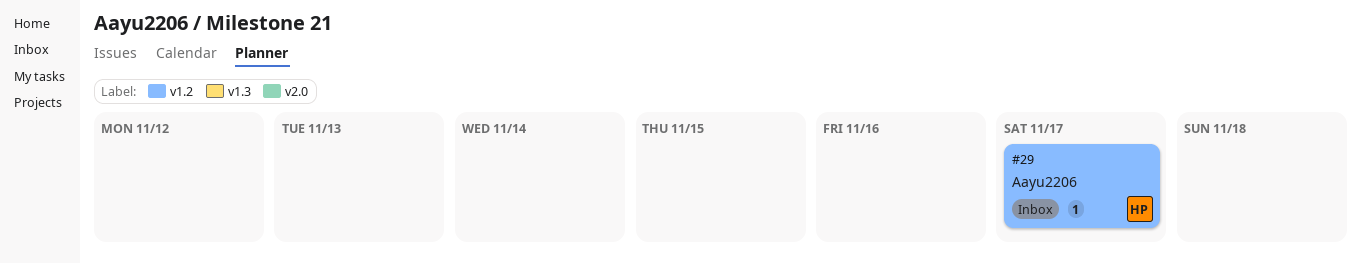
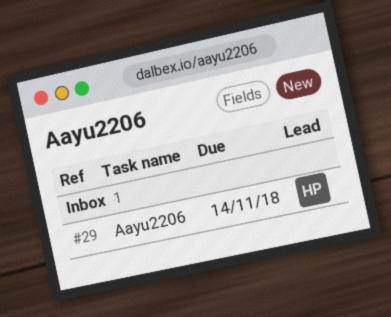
#29, due: Nov 17 -> Nov 14

